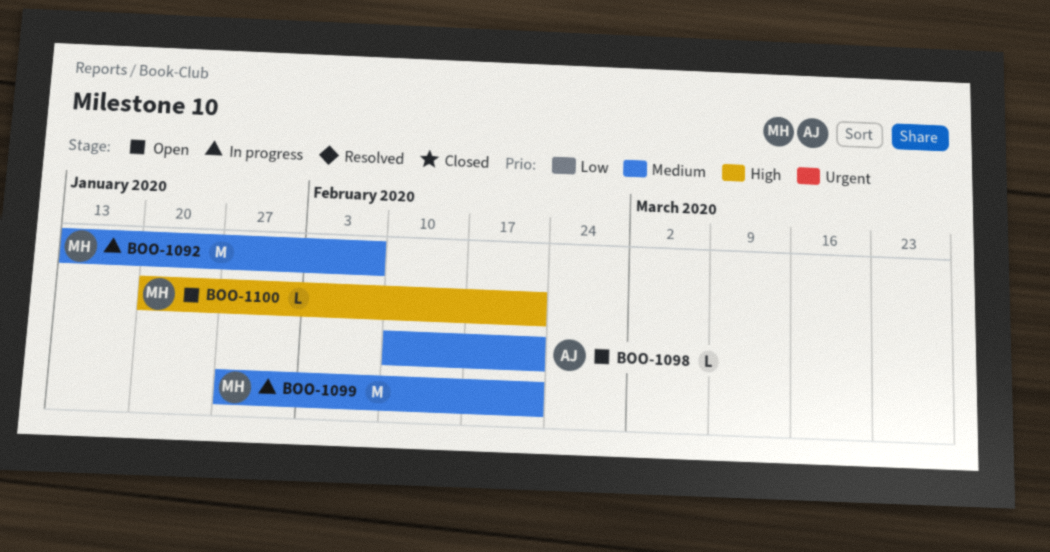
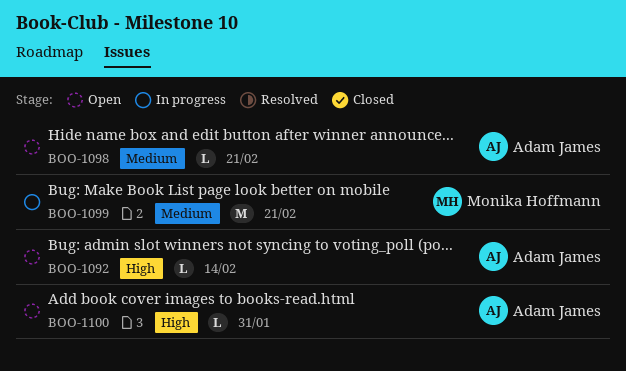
BOO-1092, status: In progress -> Open
BOO-1092, owner: Monika Hoffmann -> Adam James
BOO-1092, priority: Medium -> High
BOO-1092, estimate: M -> L
BOO-1092, due: Feb 7 -> Feb 14
BOO-1100, owner: Monika Hoffmann -> Adam James
BOO-1100, due: Feb 21 -> Jan 31

